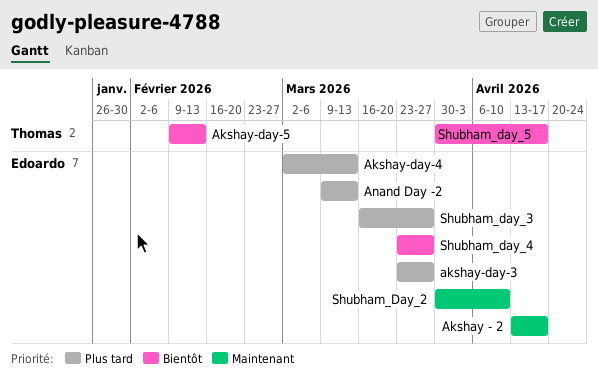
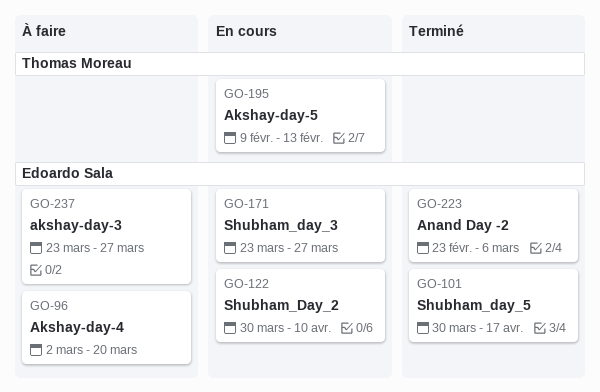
Akshay - 2: present -> none
Akshay-day-4, due: Mar 13 -> Mar 20
Anand Day -2, start: Mar 9 -> Feb 23
Anand Day -2, due: Mar 13 -> Mar 6
Shubham_day_3, start: Mar 16 -> Mar 23
Shubham_day_4: present -> none
Shubham_day_5, owner: Thomas Moreau -> Edoardo Sala

